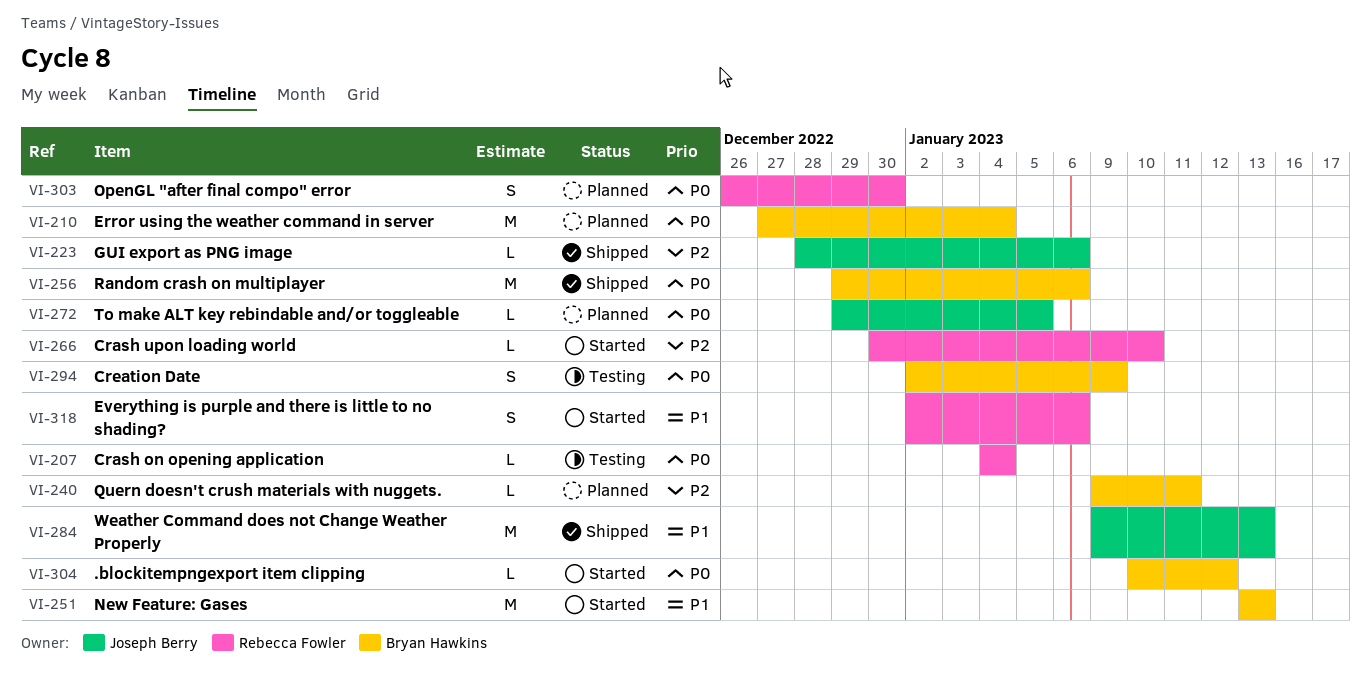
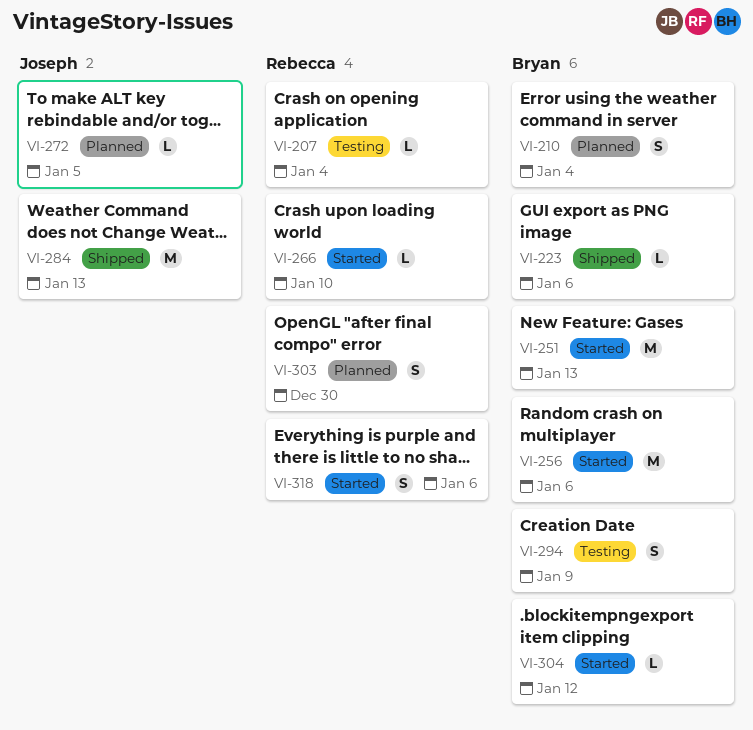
VI-210, estimate: M -> S
VI-223, owner: Joseph Berry -> Bryan Hawkins
VI-240: present -> none
VI-256, status: Shipped -> Started

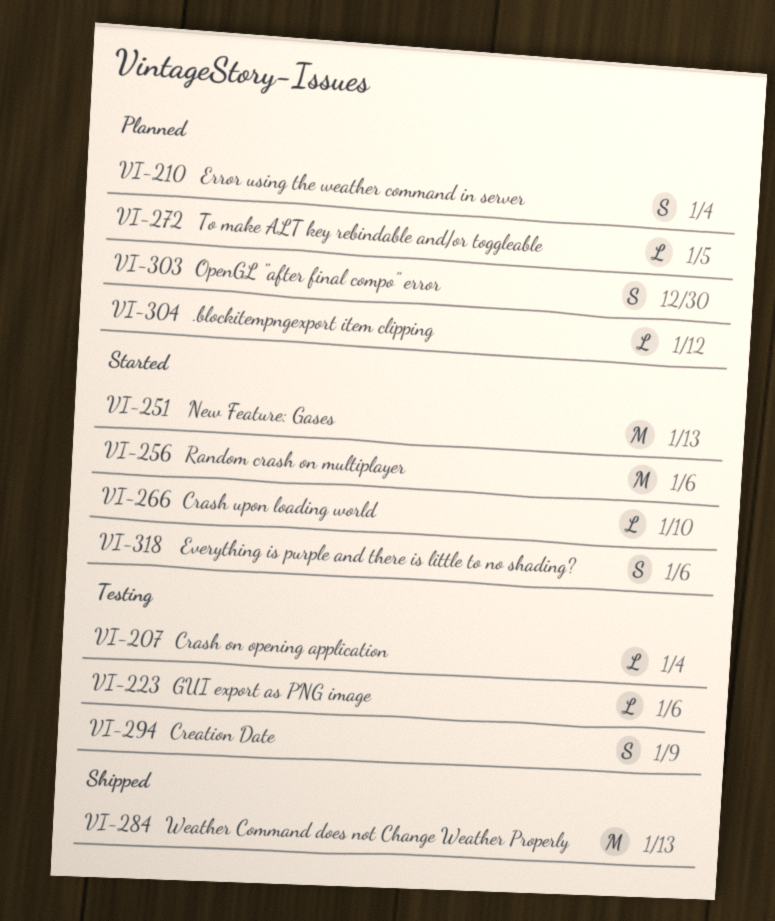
VI-223, status: Shipped -> Testing
VI-304, status: Started -> Planned

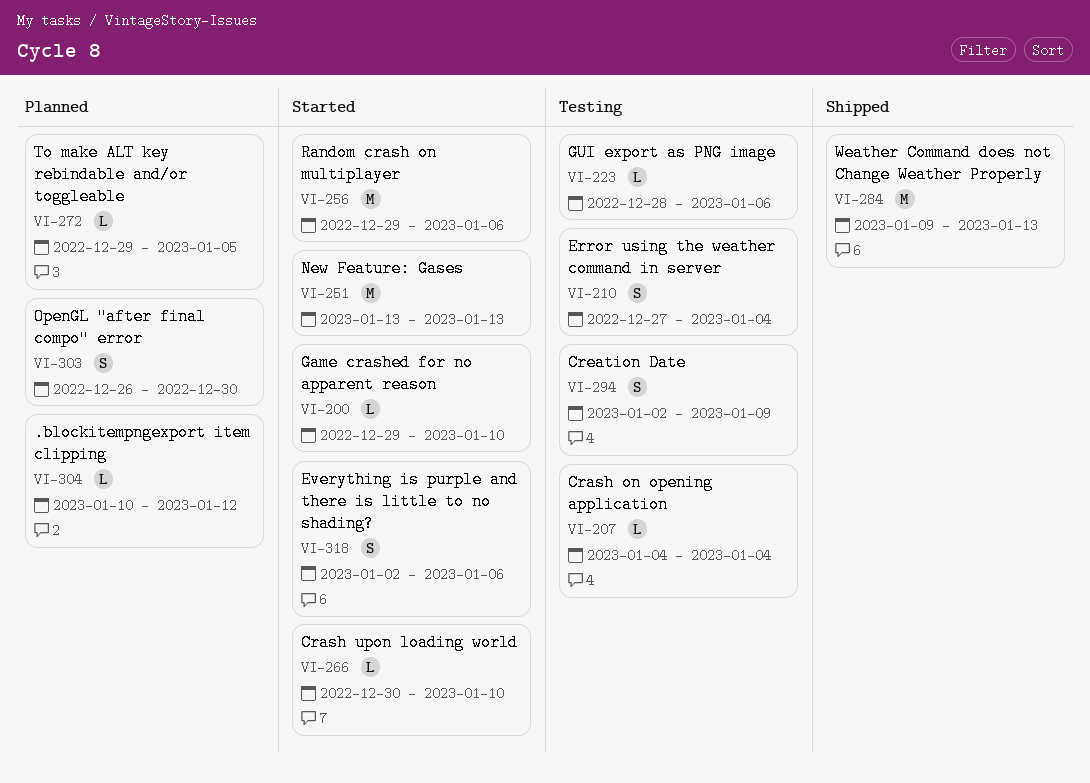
VI-200: none -> present
VI-210, status: Planned -> Testing

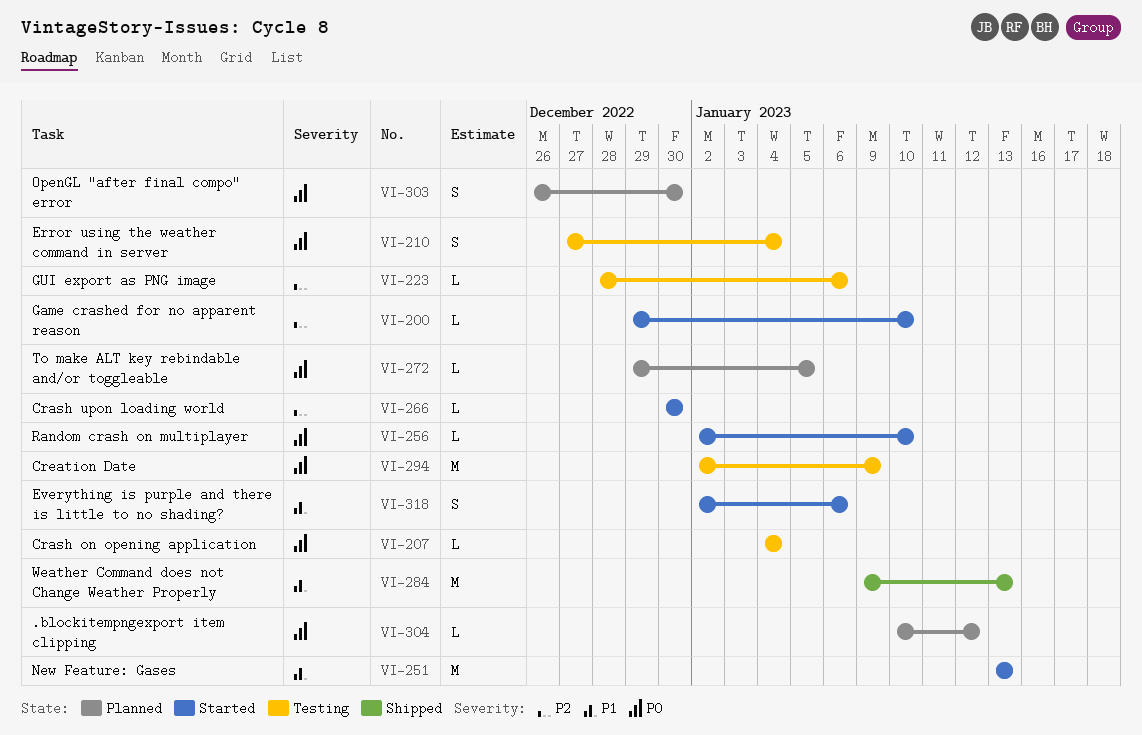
VI-256, estimate: M -> L
VI-256, start: Dec 29 -> Jan 2
VI-256, due: Jan 6 -> Jan 10
VI-266, due: Jan 10 -> Dec 30
VI-294, estimate: S -> M

